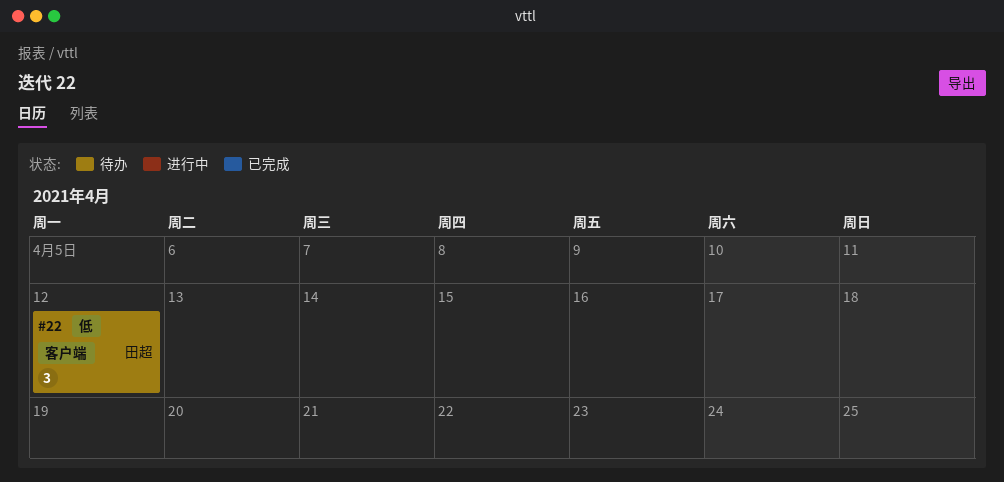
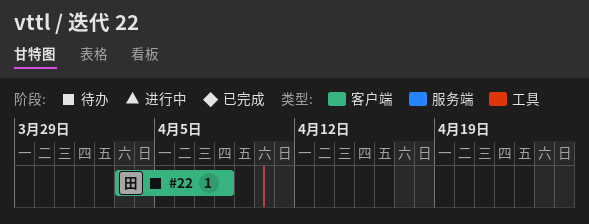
#22, estimate: 3 -> 1
#22, due: Apr 12 -> Apr 8

